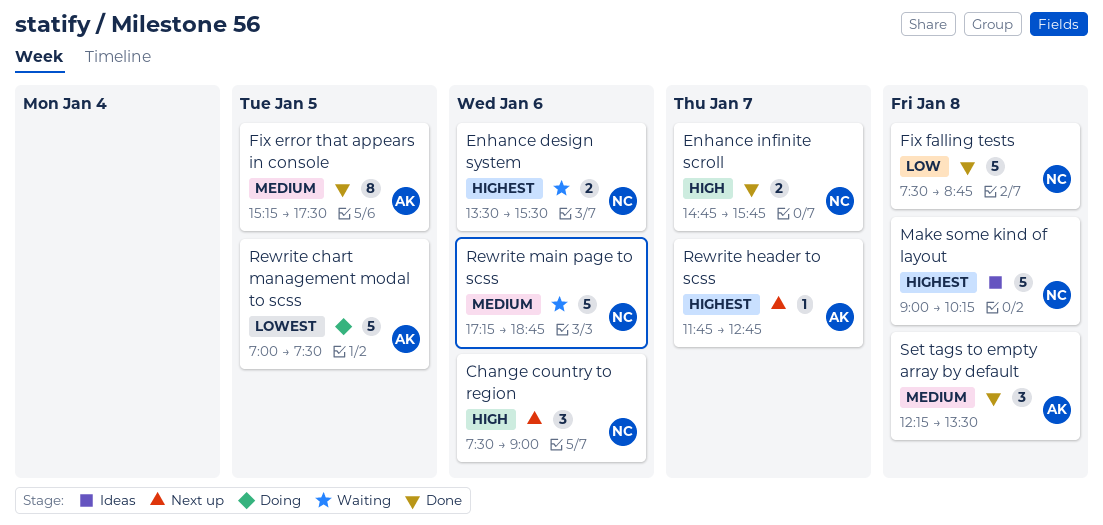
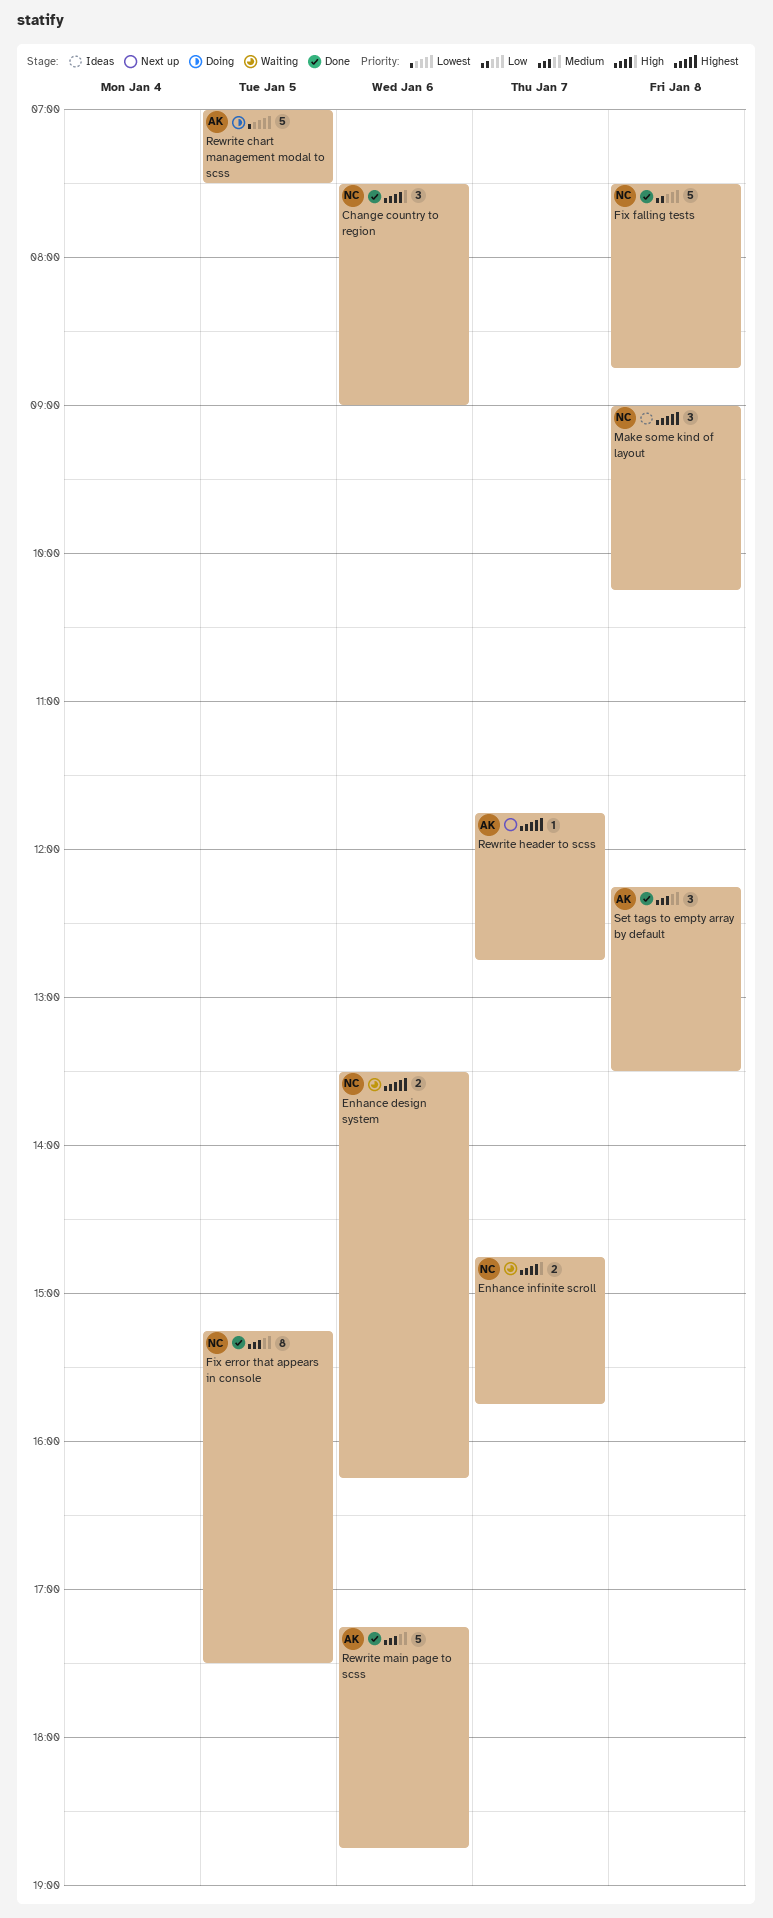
Change country to region, status: Next up -> Done
Enhance design system, ends: 15:30 -> 16:15
Enhance infinite scroll, status: Done -> Waiting
Fix error that appears in console, owner: AK -> NC
Make some kind of layout, estimate: 5 -> 3
Rewrite main page to scss, status: Waiting -> Done
Rewrite main page to scss, owner: NC -> AK

